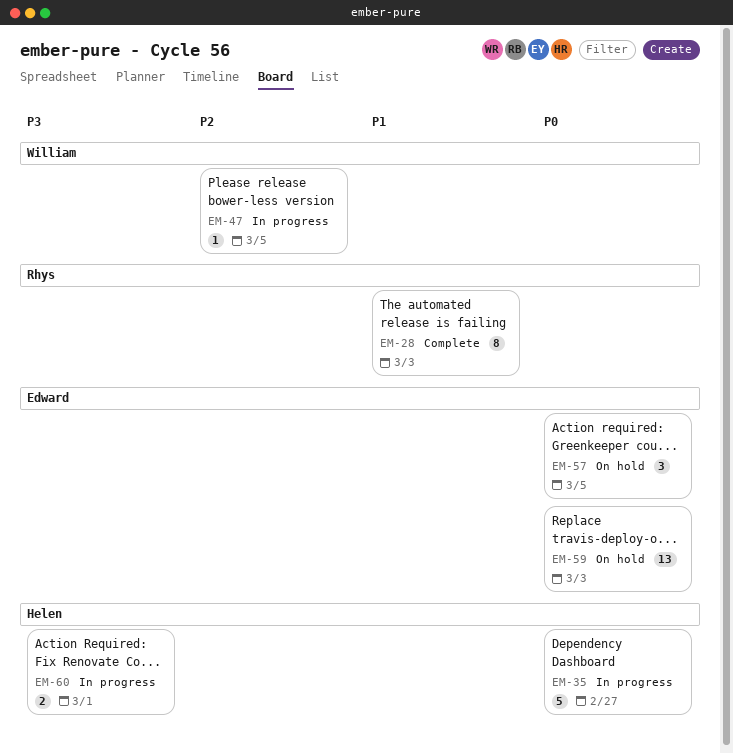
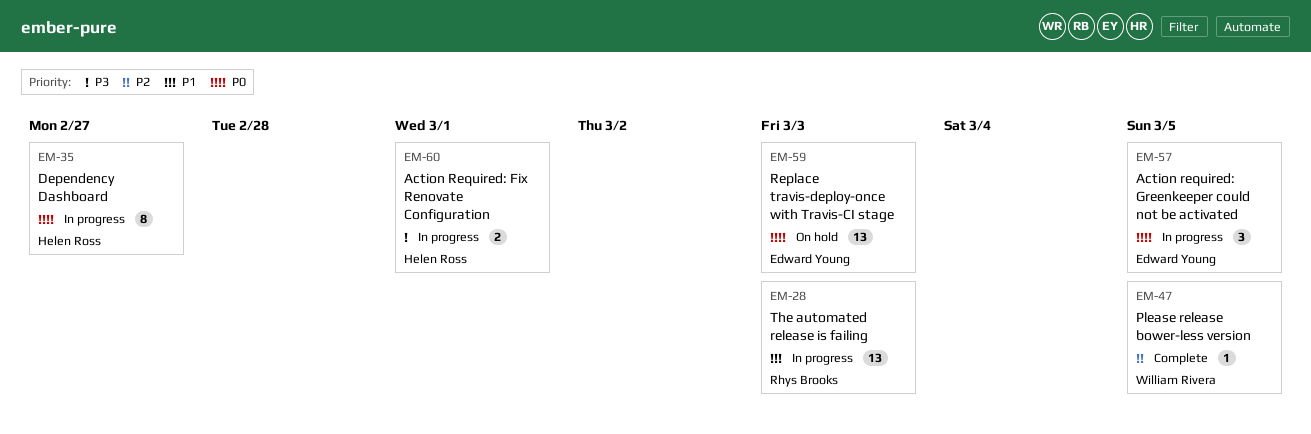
EM-28, status: Complete -> In progress
EM-28, estimate: 8 -> 13
EM-35, estimate: 5 -> 8
EM-47, status: In progress -> Complete
EM-57, status: On hold -> In progress

